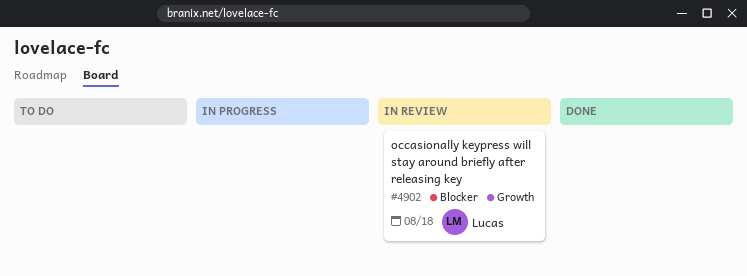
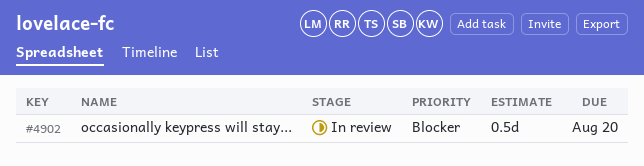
#4902, due: Aug 18 -> Aug 20

